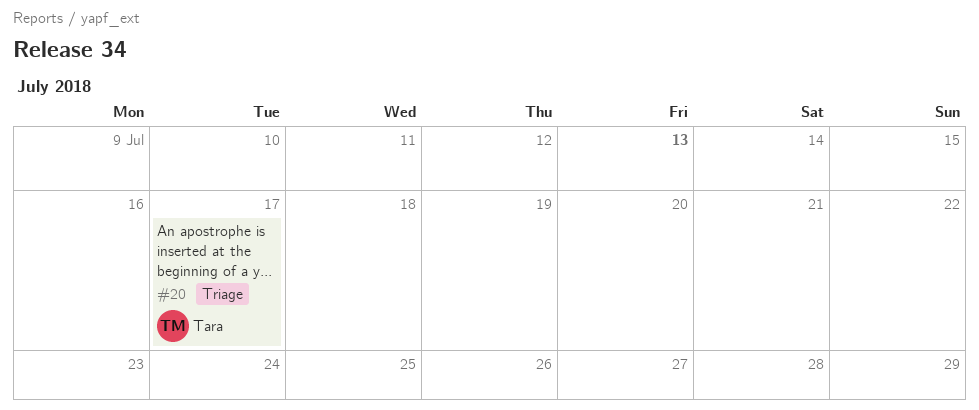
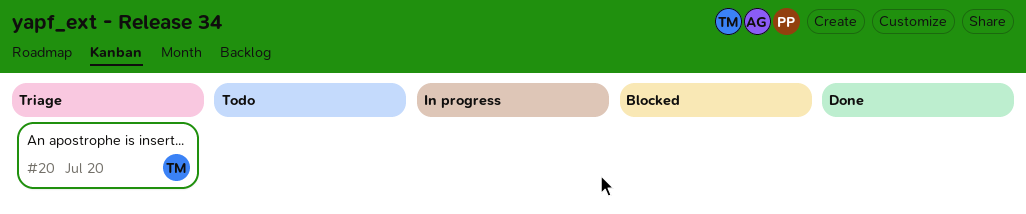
#20, due: Jul 17 -> Jul 20

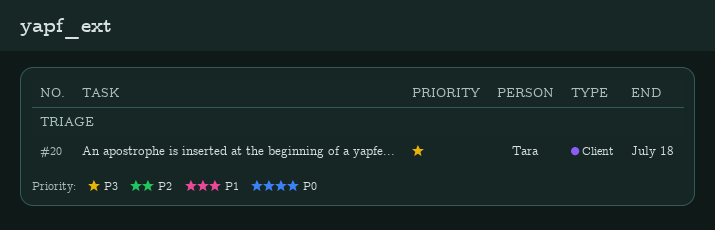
#20, due: Jul 20 -> Jul 18

